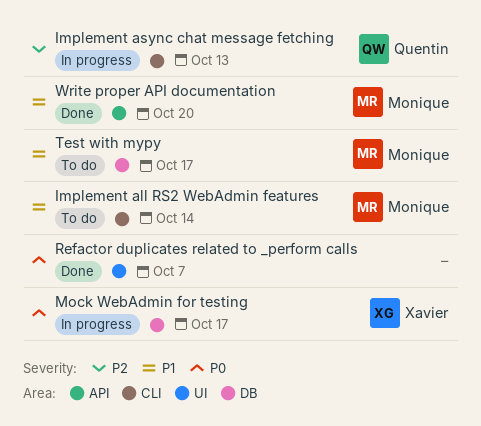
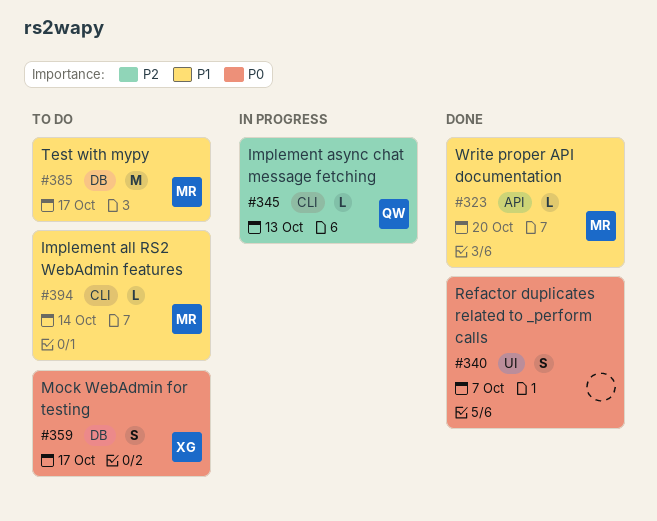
Mock WebAdmin for testing, status: In progress -> To do

